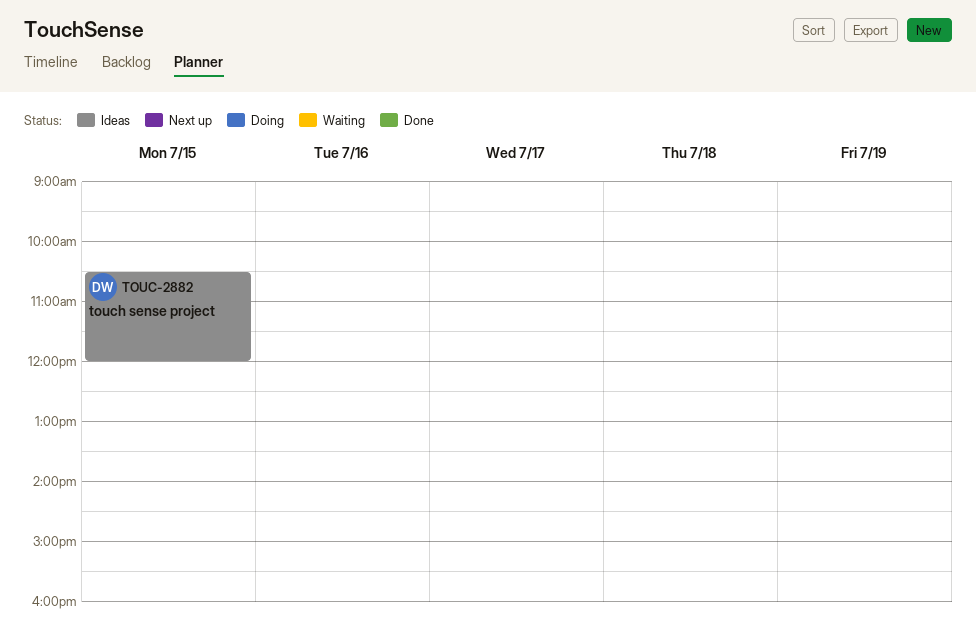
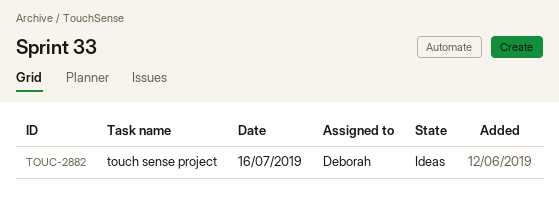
TOUC-2882, day: Jul 15 -> Jul 16

